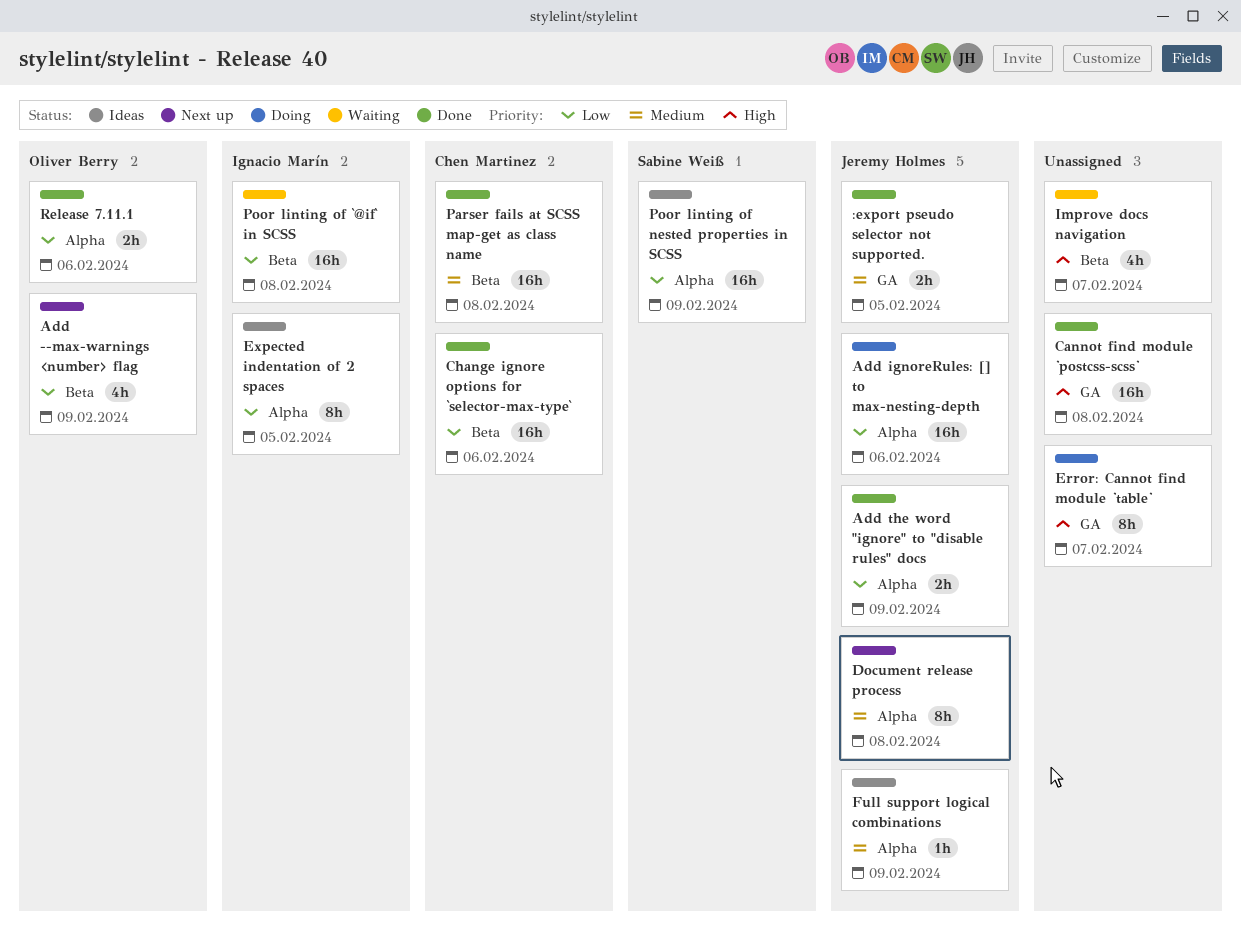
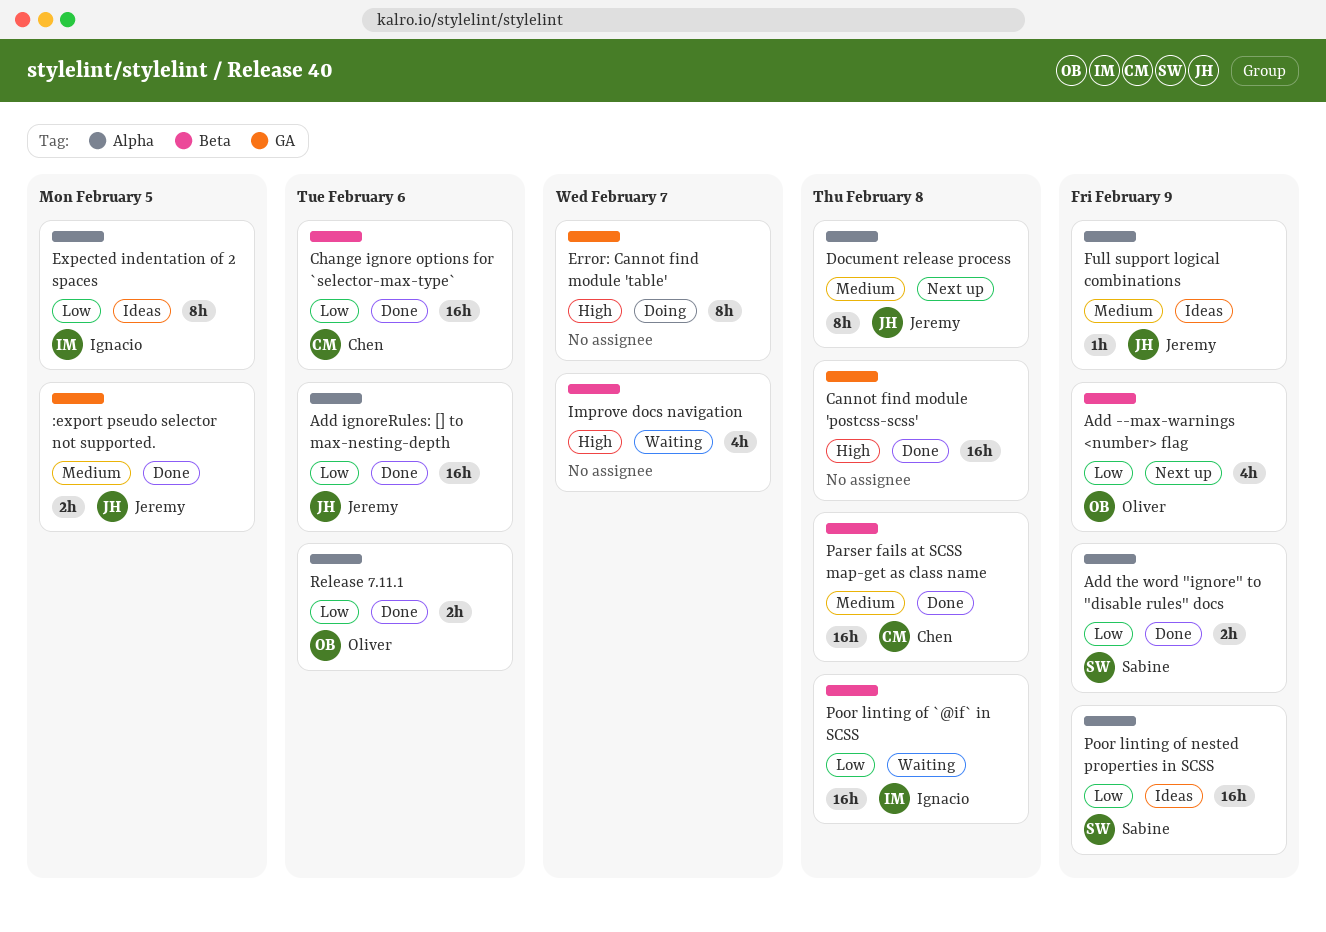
Add ignoreRules: [] to max-nesting-depth, status: Doing -> Done
Add the word "ignore" to "disable rules" docs, owner: Jeremy Holmes -> Sabine Weiß

